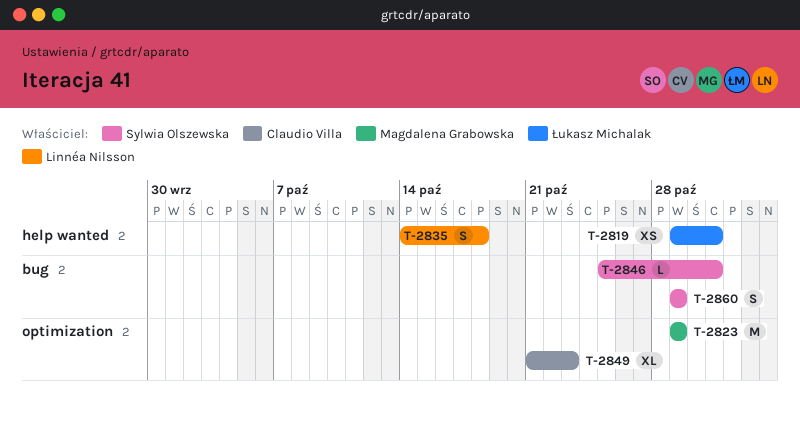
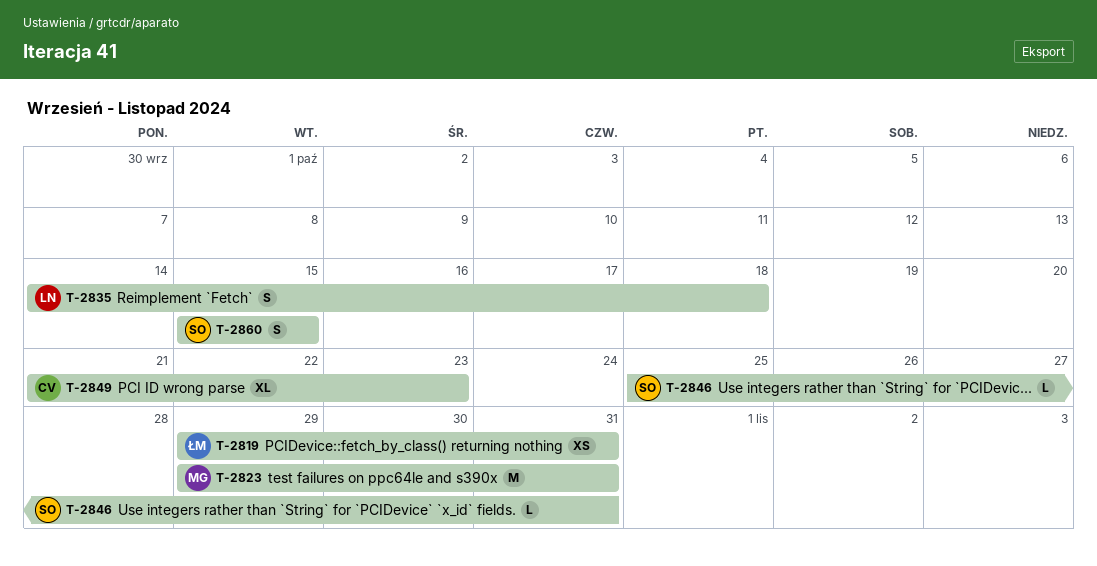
T-2823, due: Oct 29 -> Oct 31
T-2860, start: Oct 29 -> Oct 15
T-2860, due: Oct 29 -> Oct 15

